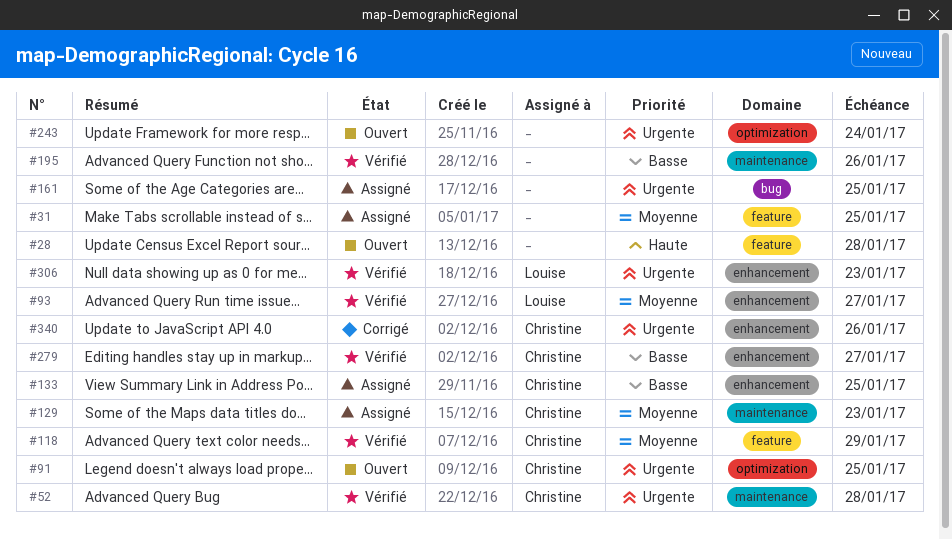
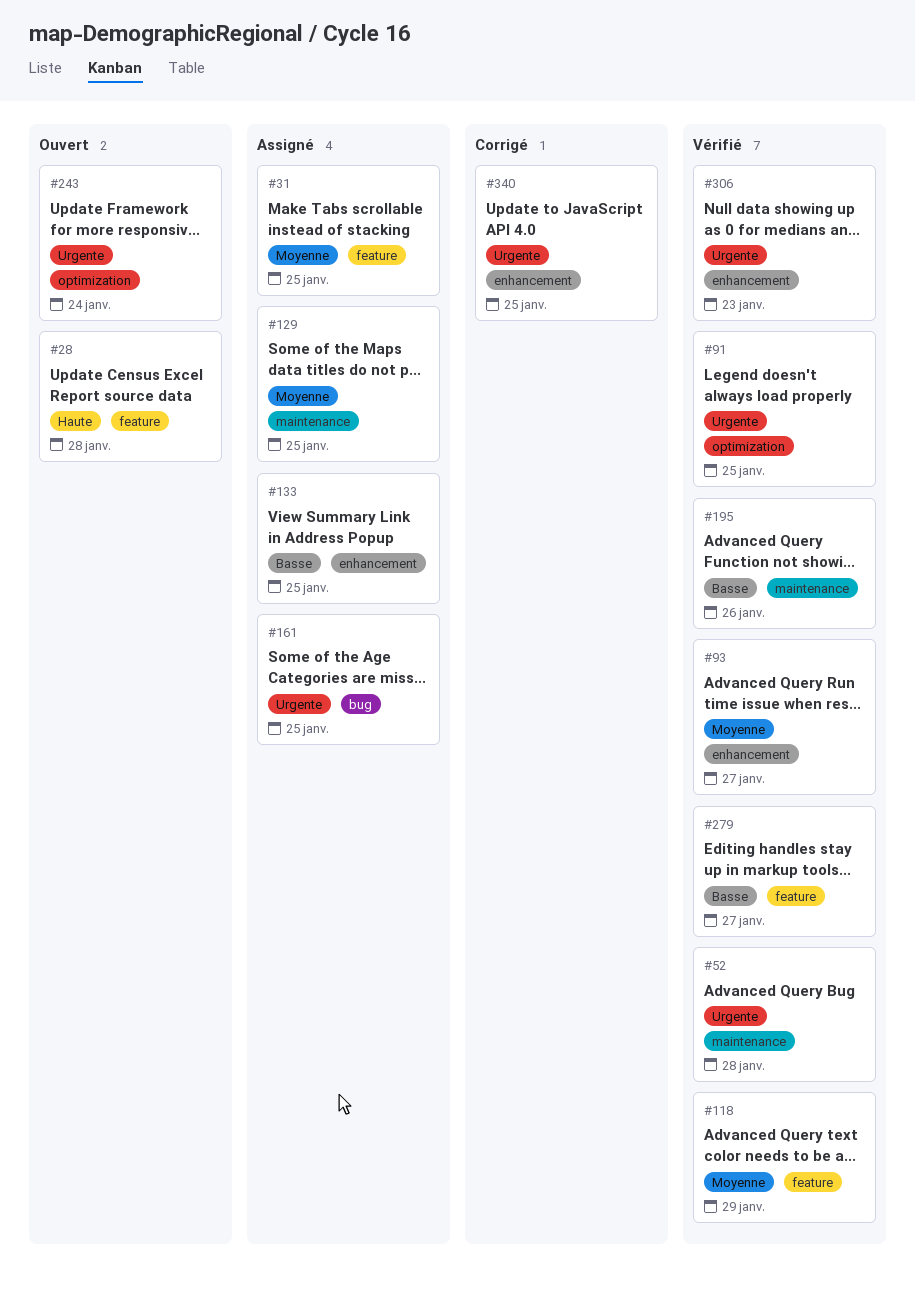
#91, status: Ouvert -> Vérifié
#129, due: Jan 23 -> Jan 25
#279, label: enhancement -> feature
#340, due: Jan 26 -> Jan 25

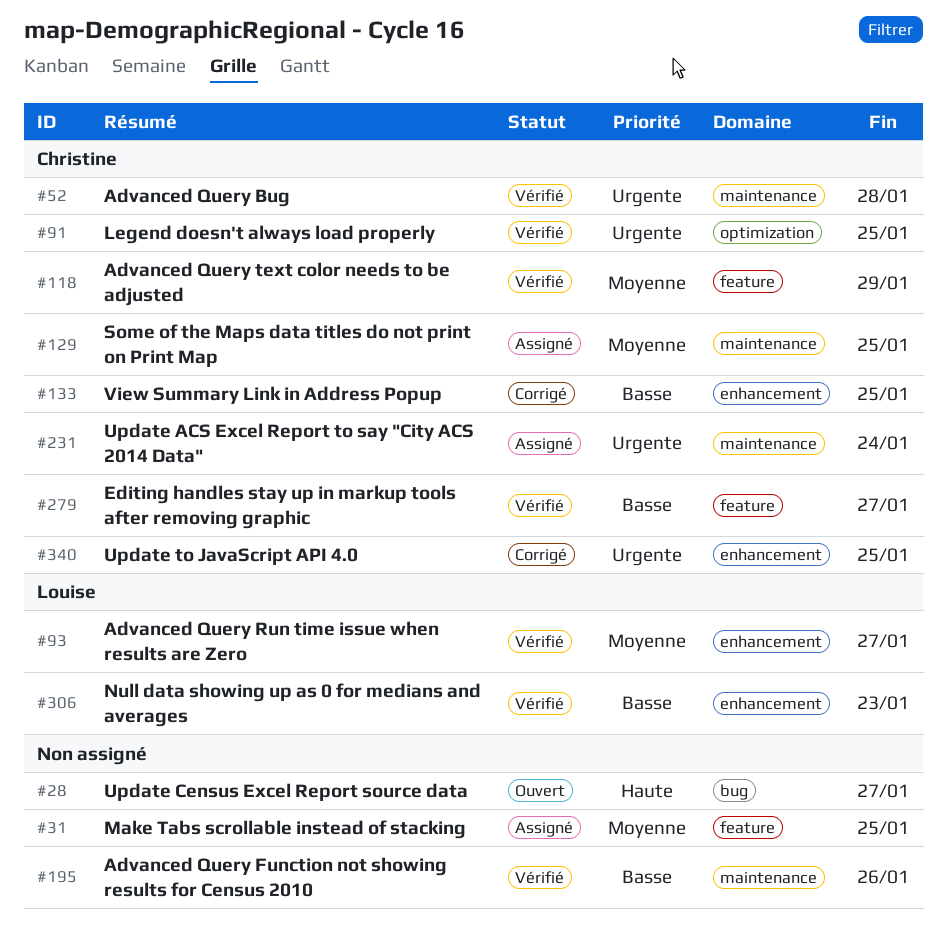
#28, label: feature -> bug
#28, due: Jan 28 -> Jan 27
#133, status: Assigné -> Corrigé
#161: present -> none
#231: none -> present
#243: present -> none
#306, priority: Urgente -> Basse

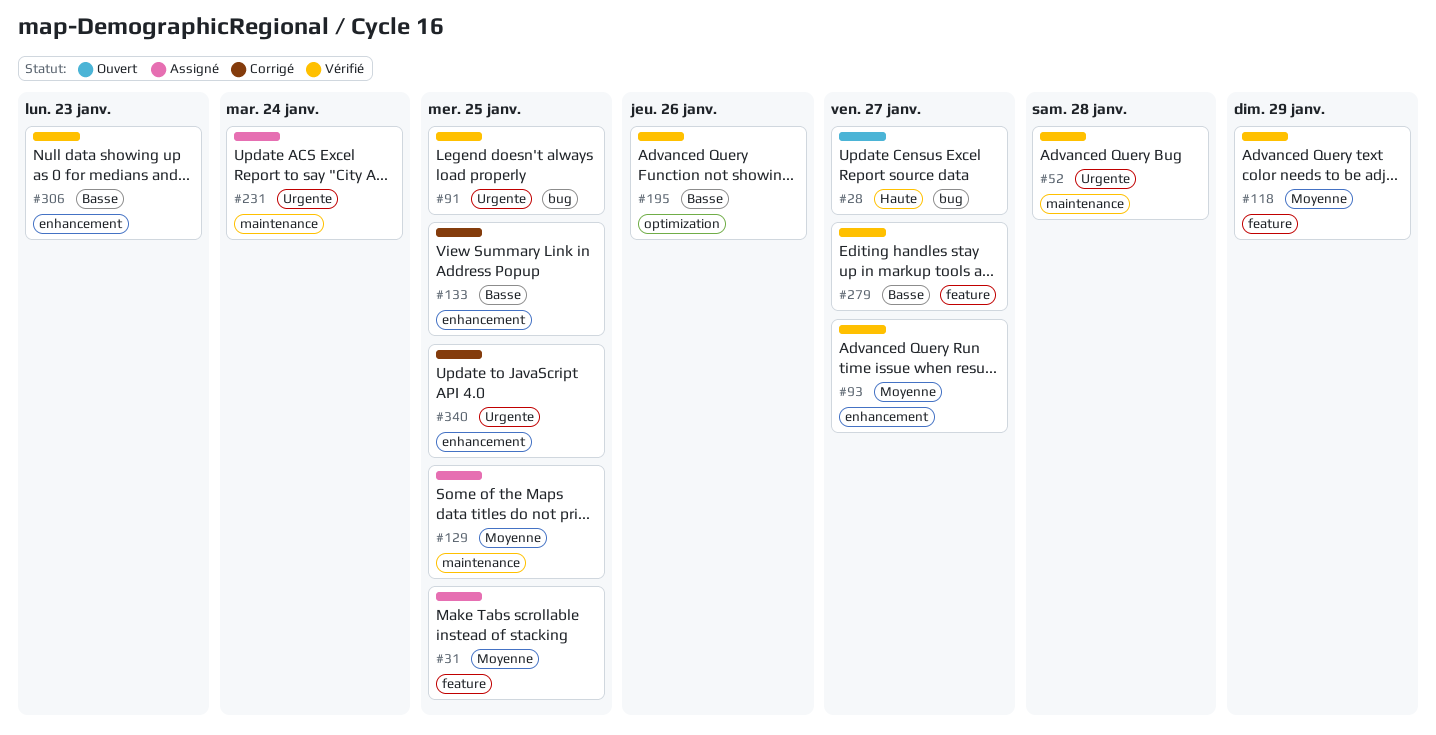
#91, label: optimization -> bug
#195, label: maintenance -> optimization

